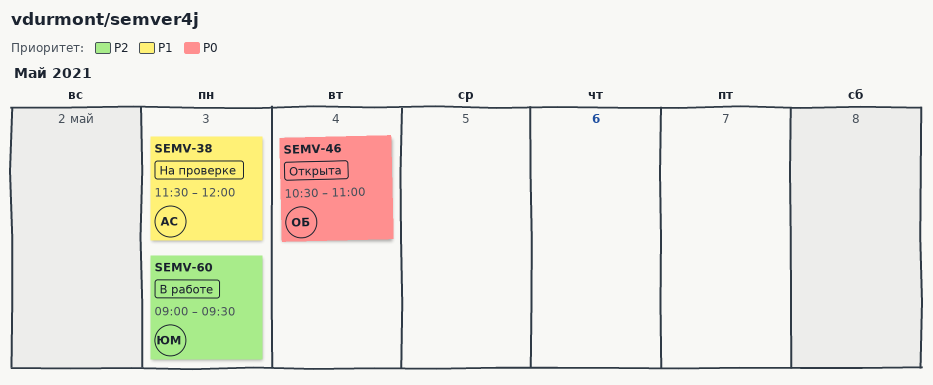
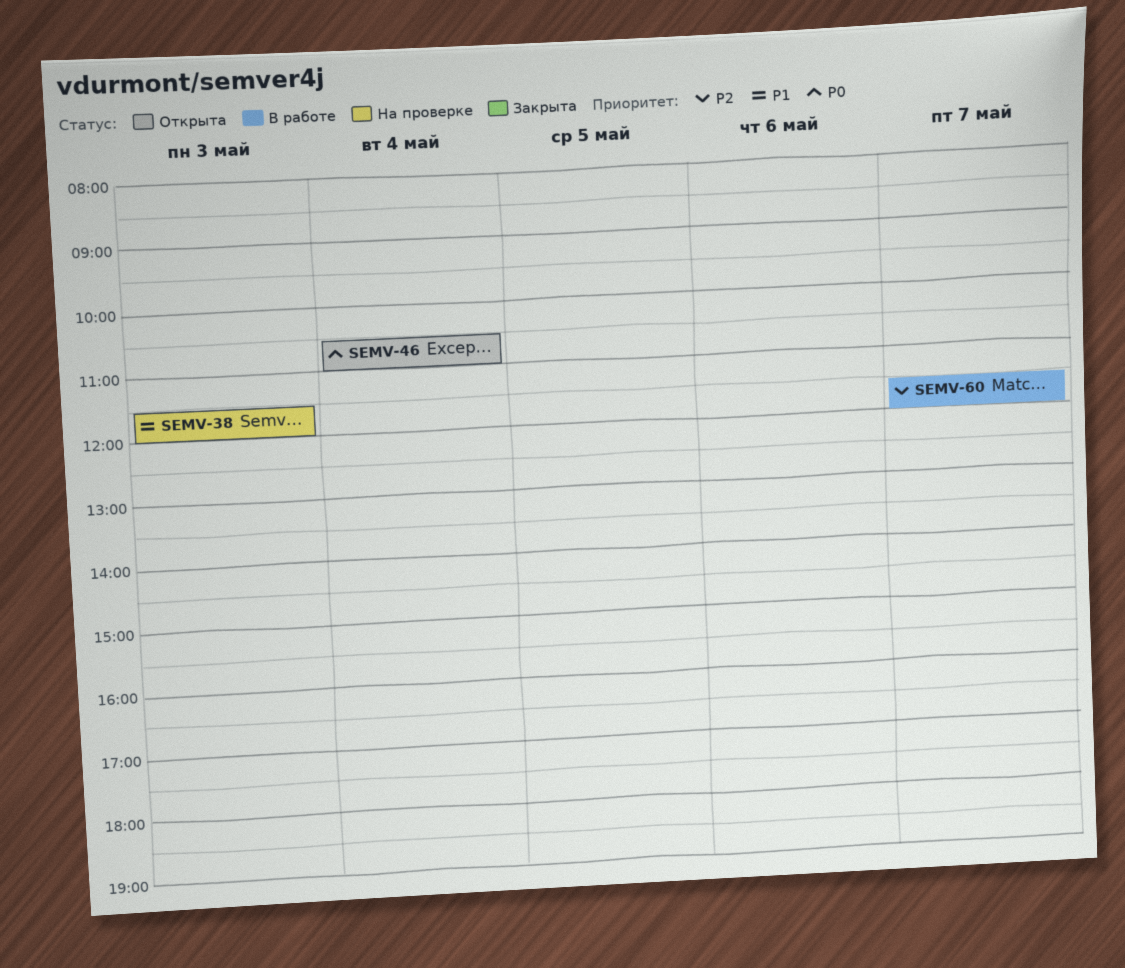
SEMV-60, day: May 3 -> May 7
SEMV-60, begins: 09:00 -> 11:30
SEMV-60, ends: 09:30 -> 12:00

